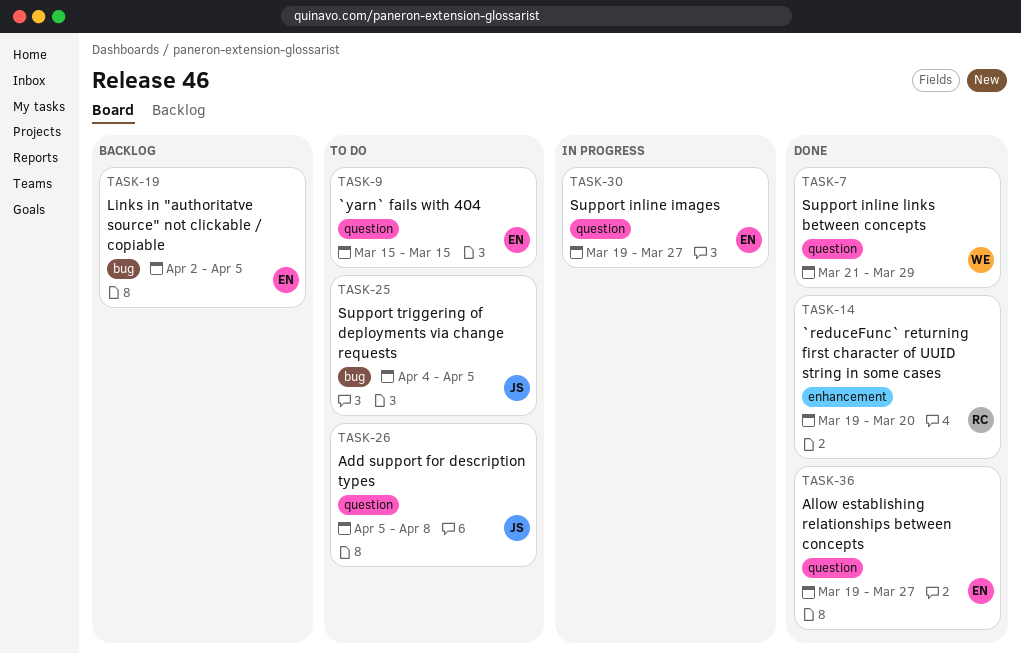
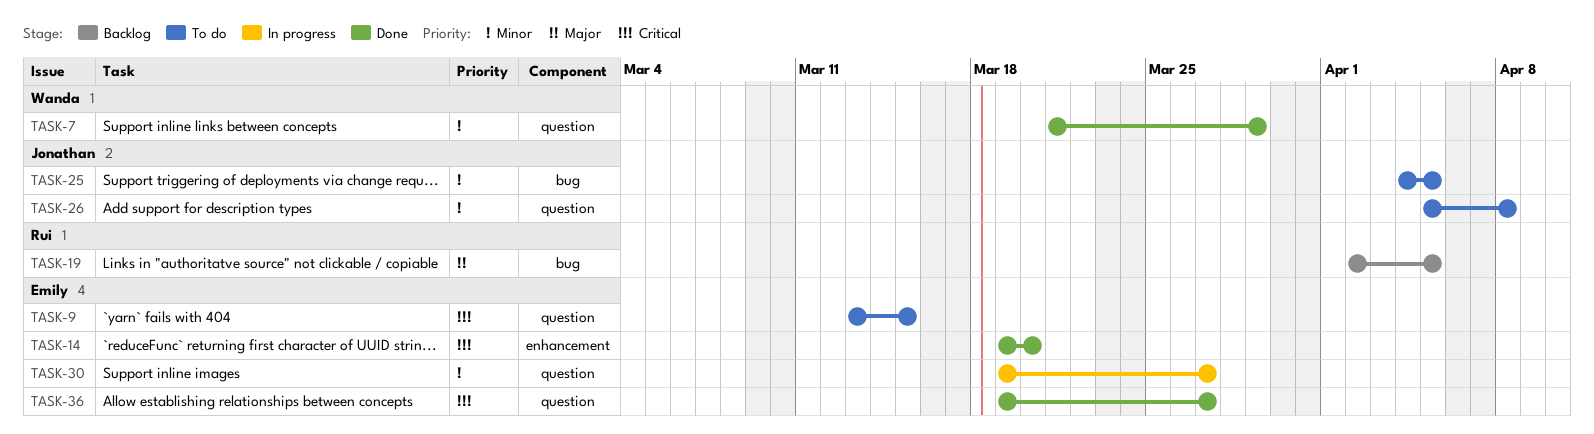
TASK-9, start: Mar 15 -> Mar 13
TASK-14, owner: Rui -> Emily
TASK-19, owner: Emily -> Rui

